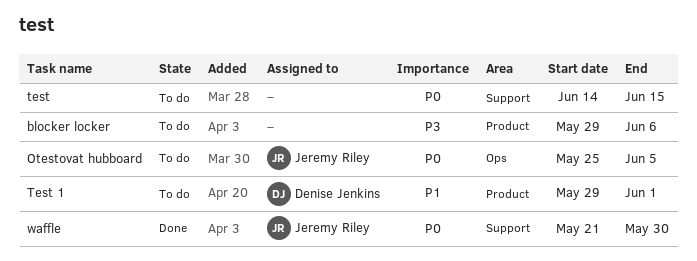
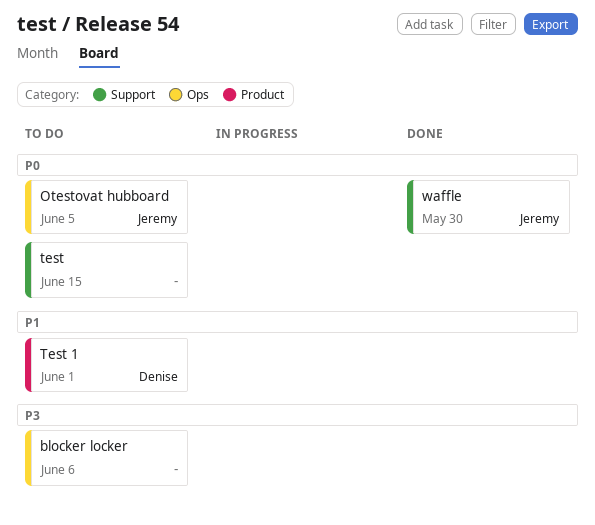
blocker locker, label: Product -> Ops

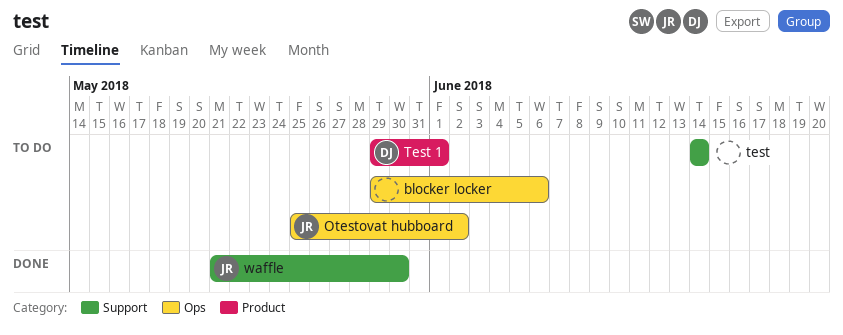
Otestovat hubboard, due: Jun 5 -> Jun 2
test, due: Jun 15 -> Jun 14

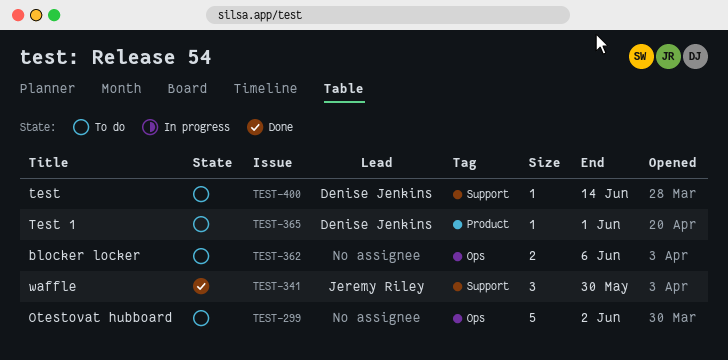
Otestovat hubboard, owner: Jeremy Riley -> none
test, owner: none -> Denise Jenkins

